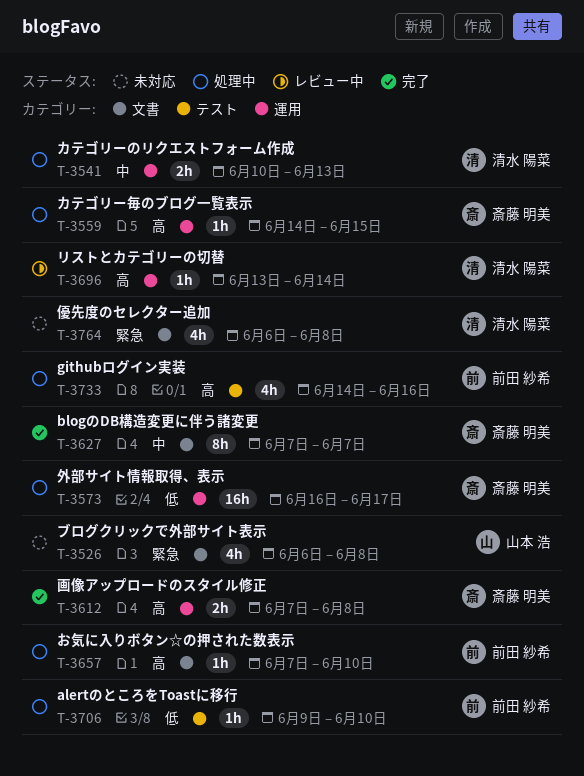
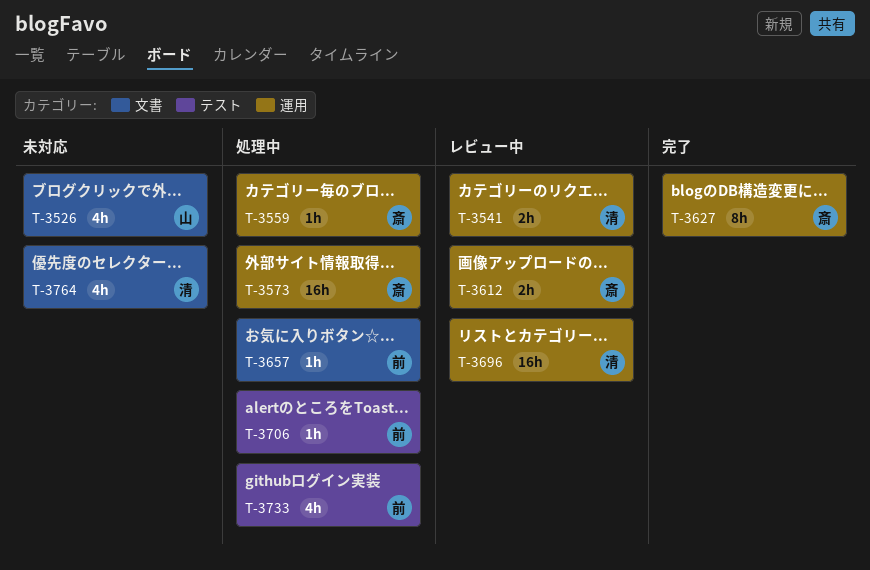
T-3541, status: 処理中 -> レビュー中
T-3612, status: 完了 -> レビュー中
T-3627, label: 文書 -> 運用
T-3696, estimate: 1h -> 16h

